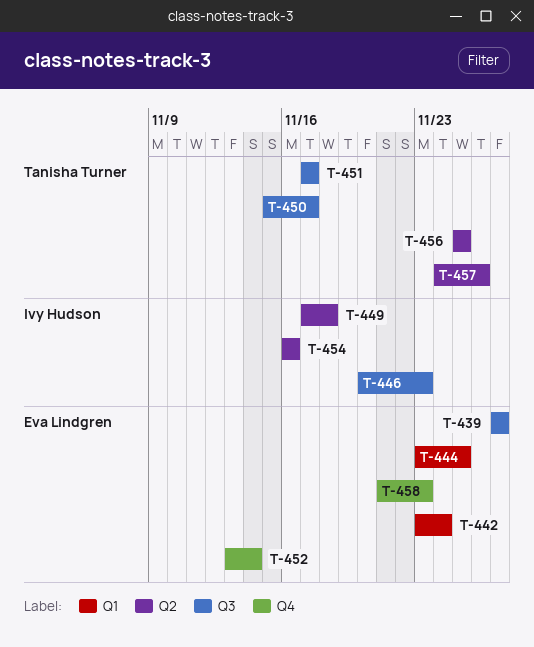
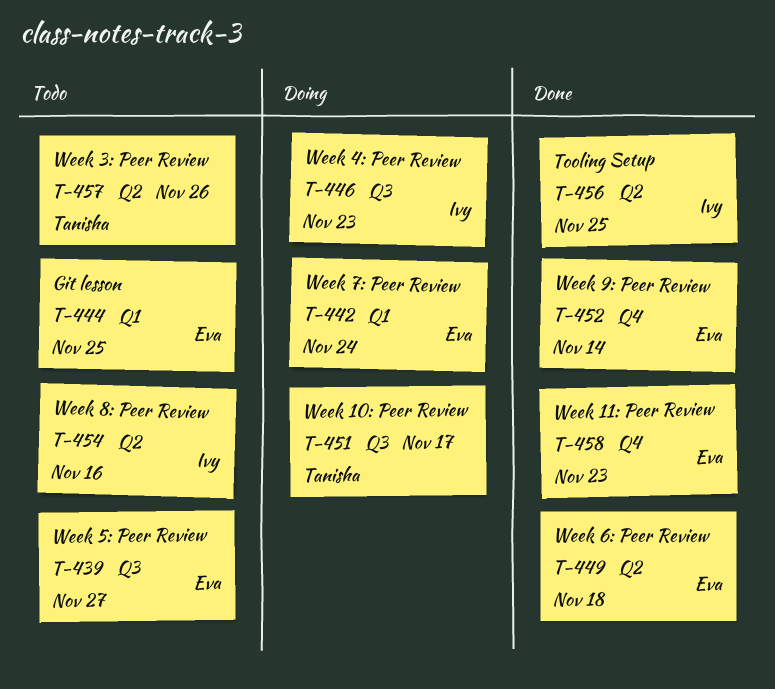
T-449, owner: Ivy Hudson -> Eva Lindgren
T-450: present -> none
T-456, owner: Tanisha Turner -> Ivy Hudson

